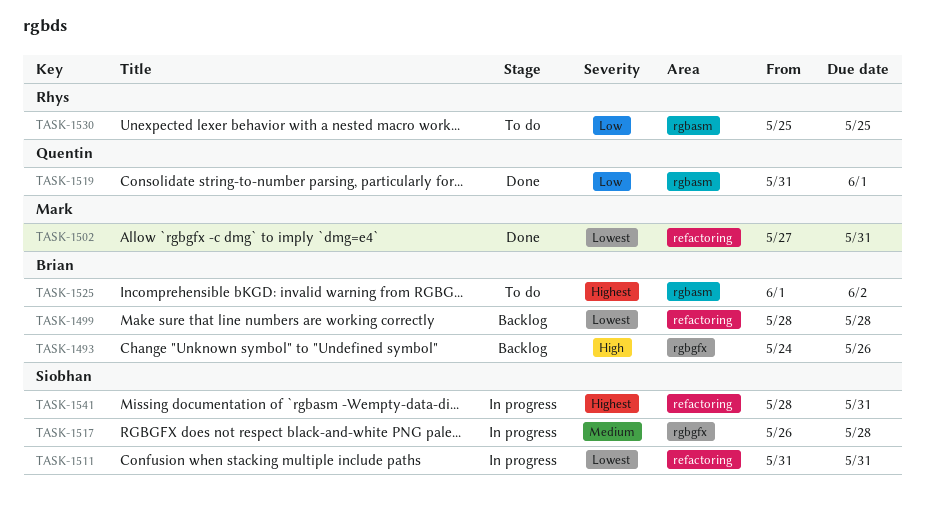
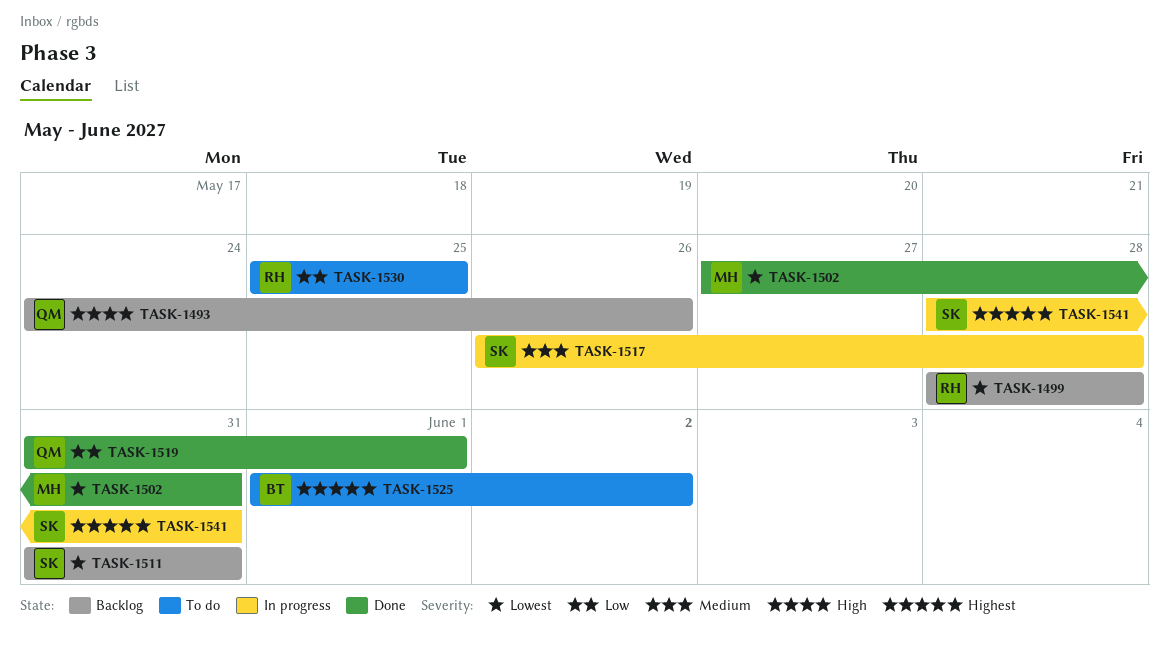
TASK-1493, owner: Brian -> Quentin
TASK-1499, owner: Brian -> Rhys
TASK-1511, status: In progress -> Backlog

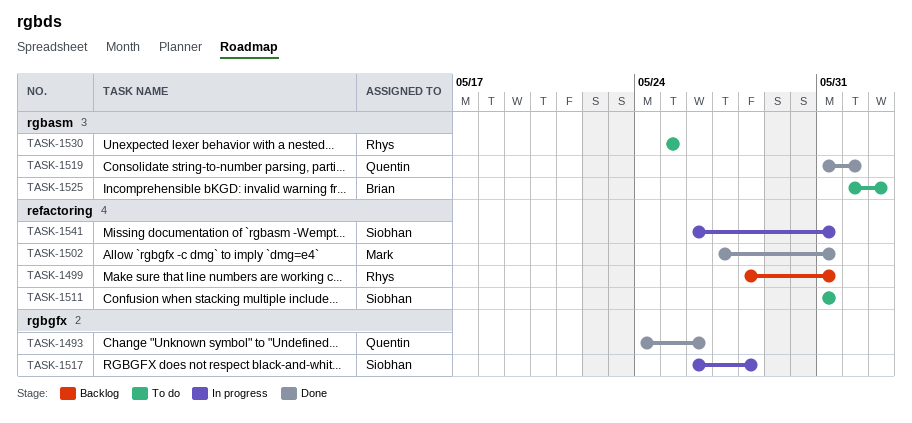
TASK-1493, status: Backlog -> Done
TASK-1499, due: May 28 -> May 31
TASK-1511, status: Backlog -> To do
TASK-1541, start: May 28 -> May 26

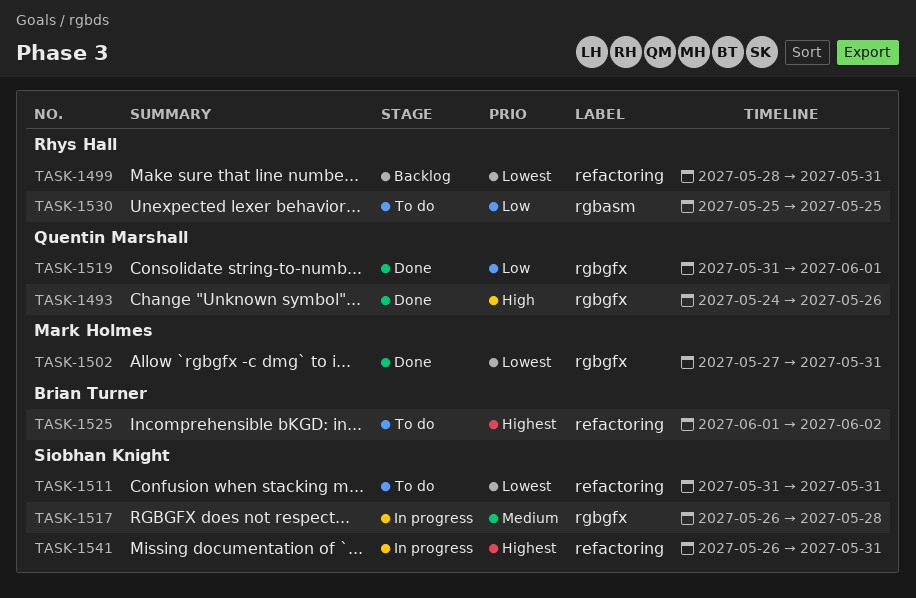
TASK-1502, label: refactoring -> rgbgfx
TASK-1519, label: rgbasm -> rgbgfx
TASK-1525, label: rgbasm -> refactoring

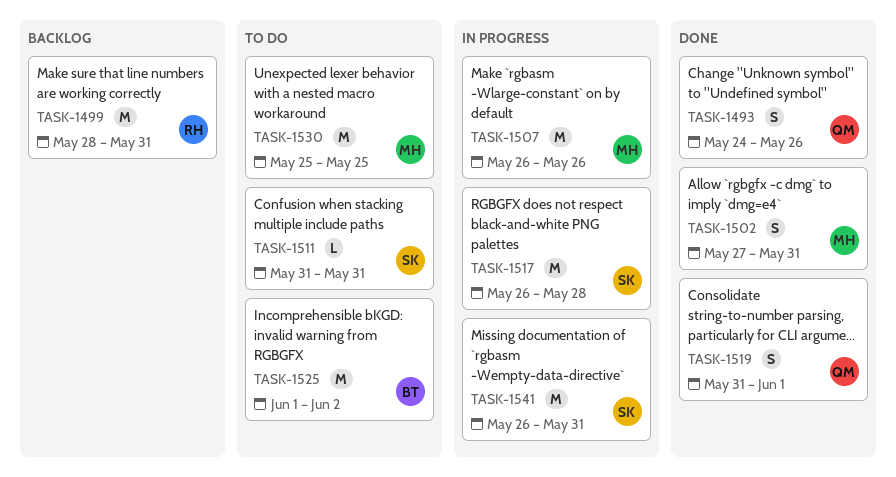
TASK-1507: none -> present
TASK-1530, owner: Rhys Hall -> Mark Holmes

